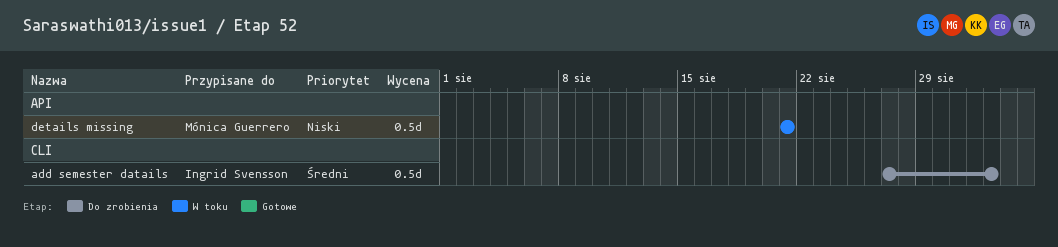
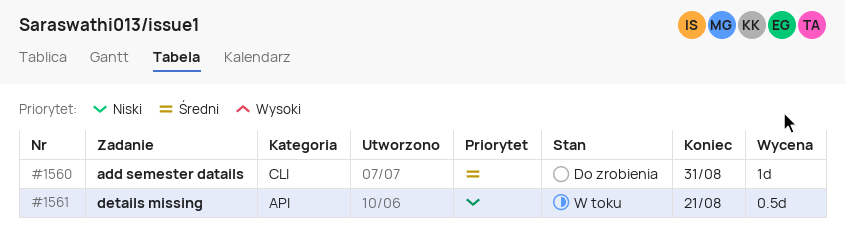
add semester datails, estimate: 0.5d -> 1d
add semester datails, due: Sep 2 -> Aug 31

